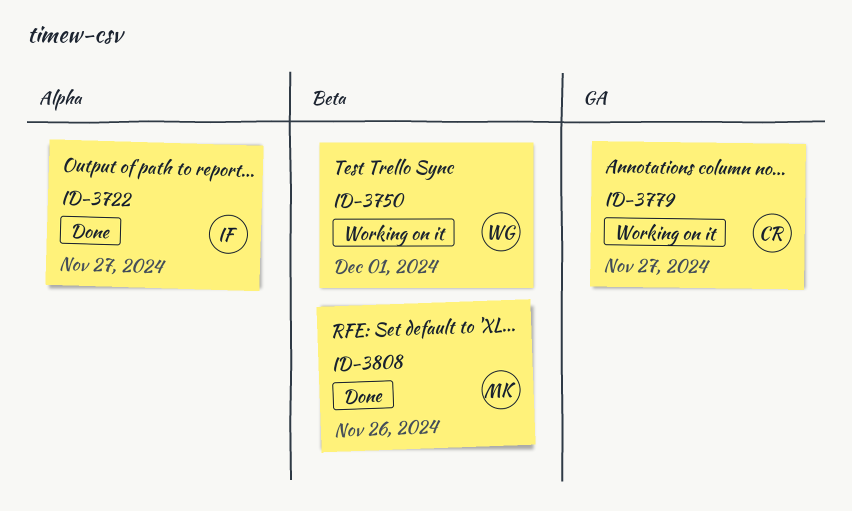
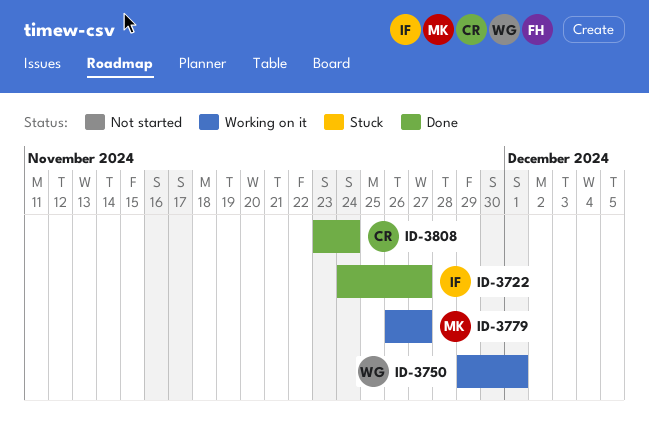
ID-3779, owner: CR -> MK
ID-3808, owner: MK -> CR
ID-3808, due: Nov 26 -> Nov 24

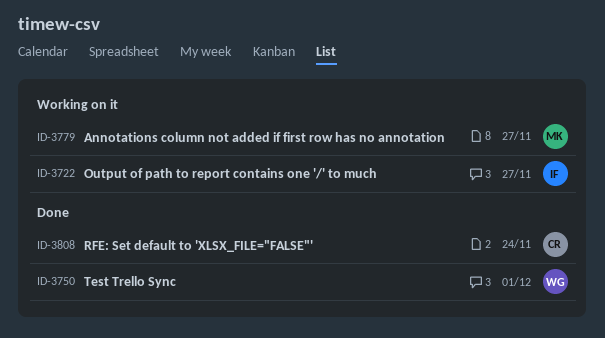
ID-3722, status: Done -> Working on it
ID-3750, status: Working on it -> Done

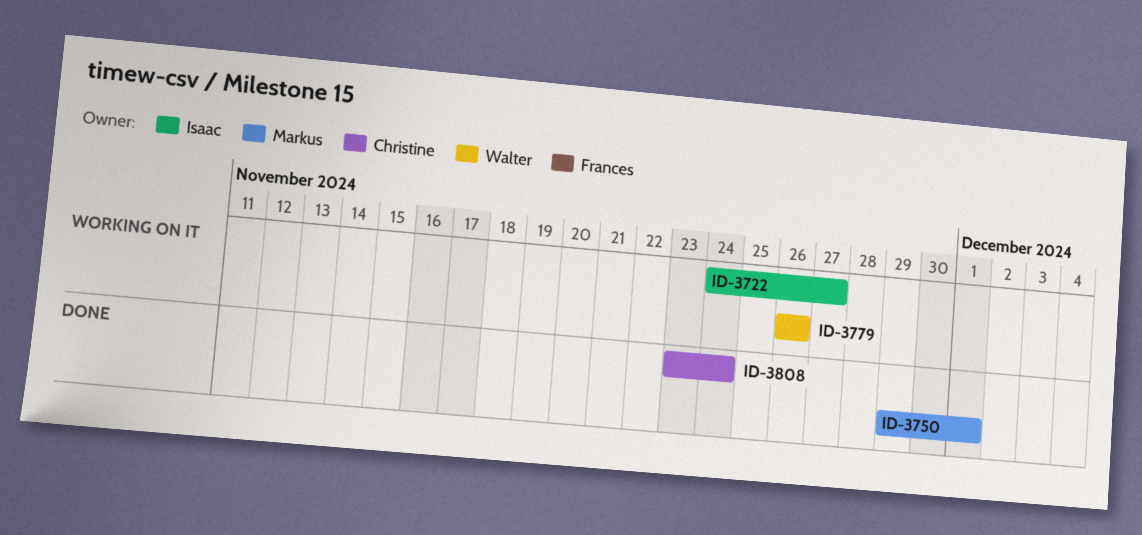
ID-3750, owner: Walter -> Markus
ID-3779, owner: Markus -> Walter
ID-3779, due: Nov 27 -> Nov 26

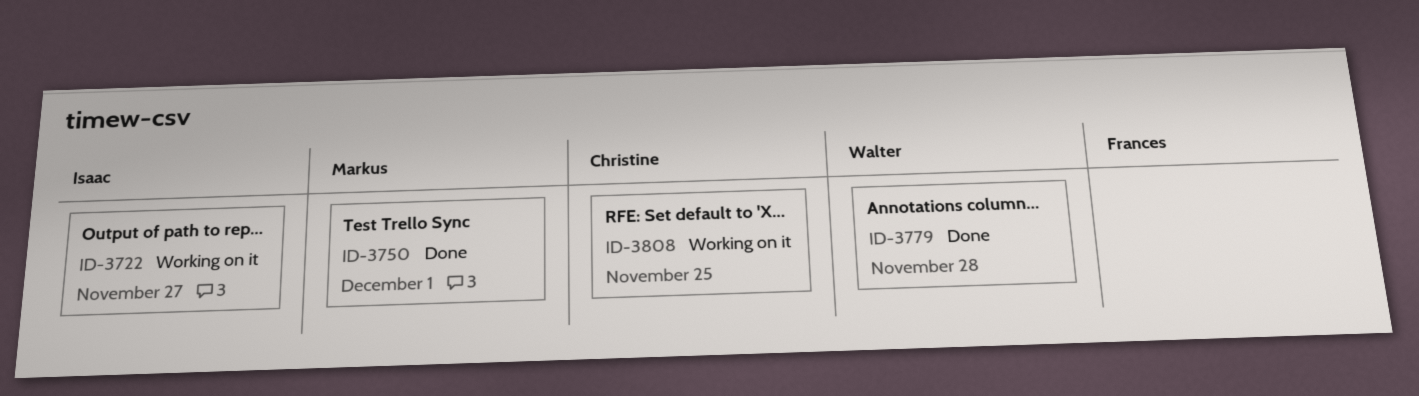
ID-3779, status: Working on it -> Done
ID-3779, due: Nov 26 -> Nov 28
ID-3808, status: Done -> Working on it
ID-3808, due: Nov 24 -> Nov 25

